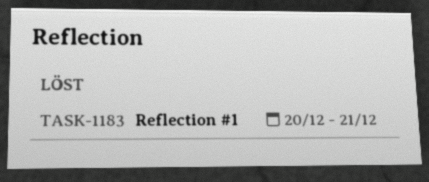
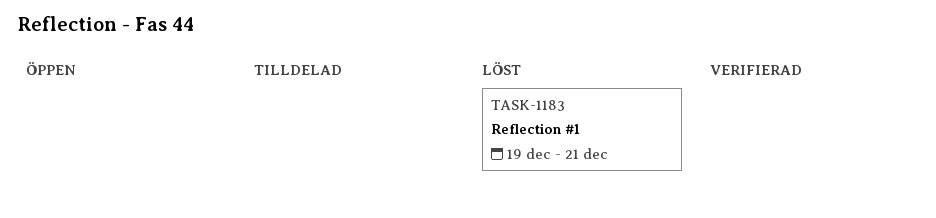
TASK-1183, start: Dec 20 -> Dec 19

